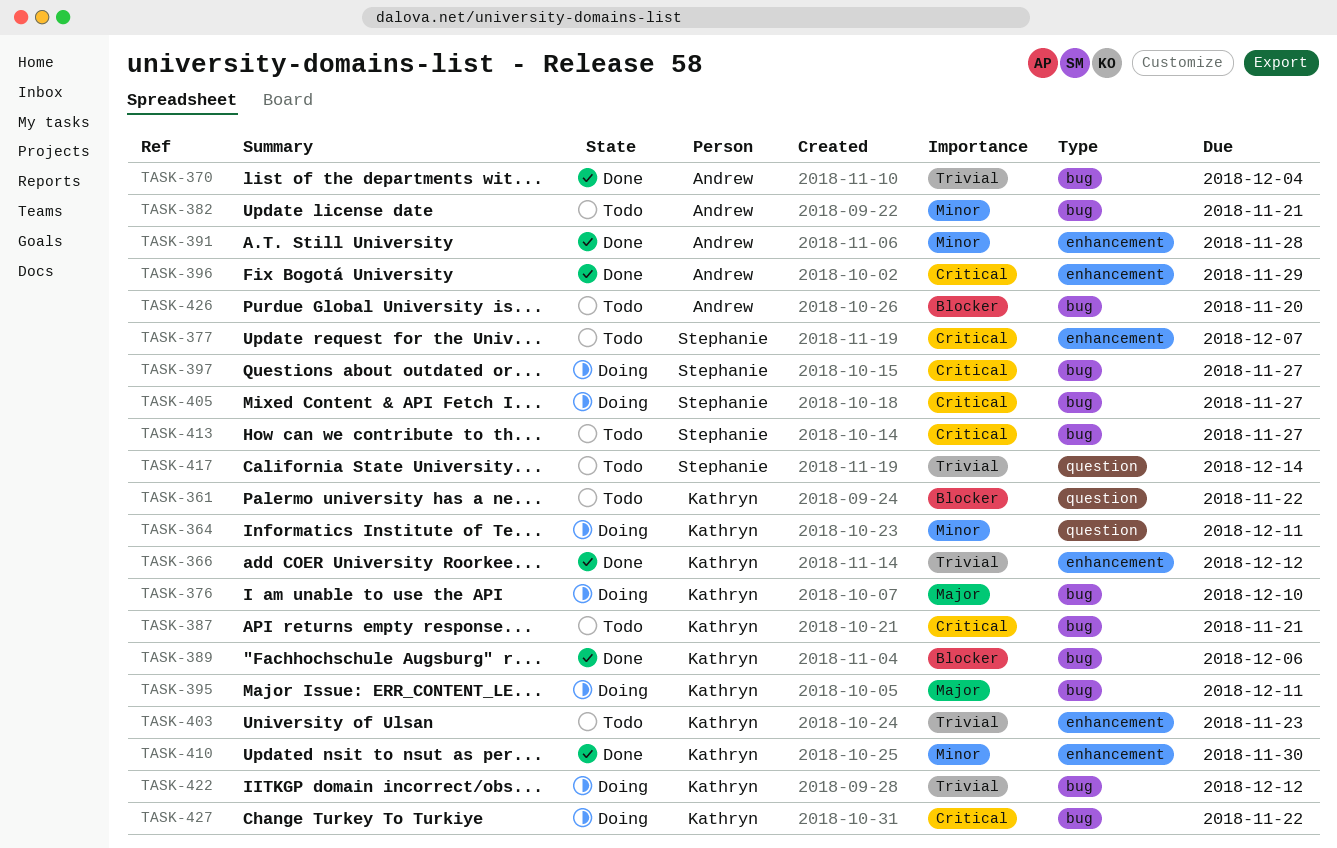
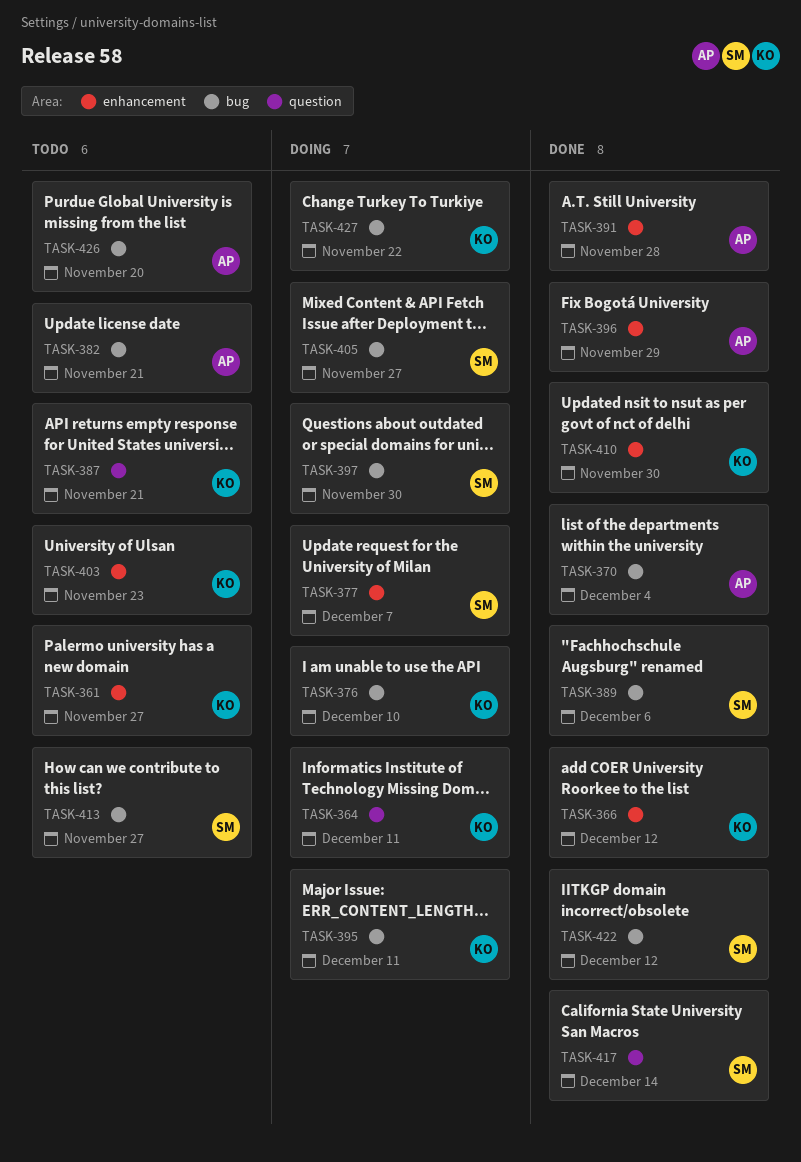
TASK-361, label: question -> enhancement
TASK-361, due: Nov 22 -> Nov 27
TASK-377, status: Todo -> Doing
TASK-387, label: bug -> question
TASK-389, owner: Kathryn -> Stephanie
TASK-397, due: Nov 27 -> Nov 30
TASK-417, status: Todo -> Done
TASK-422, status: Doing -> Done
TASK-422, owner: Kathryn -> Stephanie

